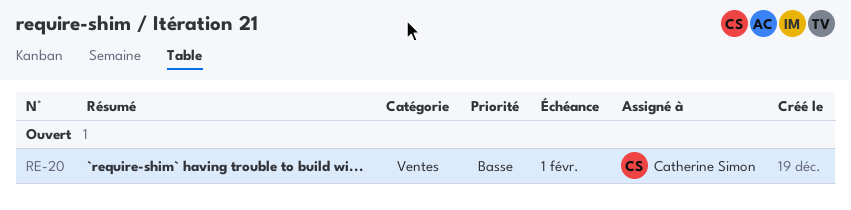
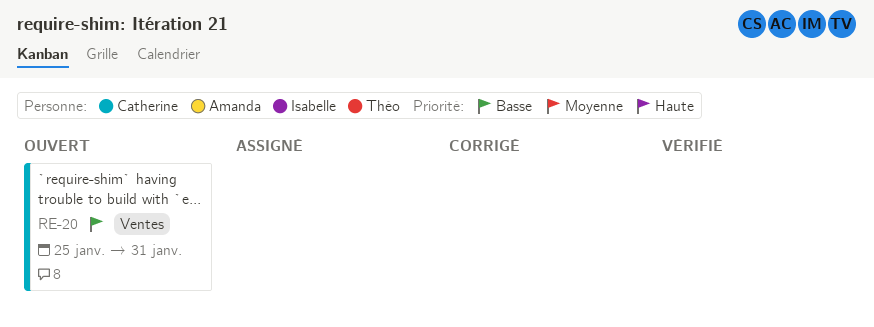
RE-20, due: Feb 1 -> Jan 31

